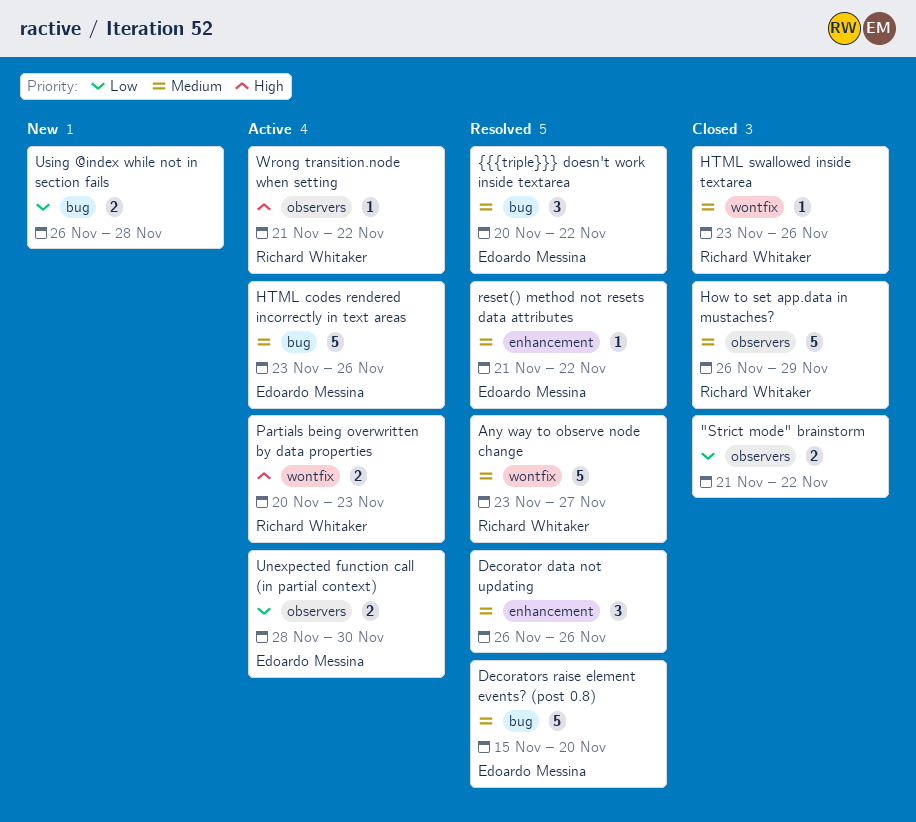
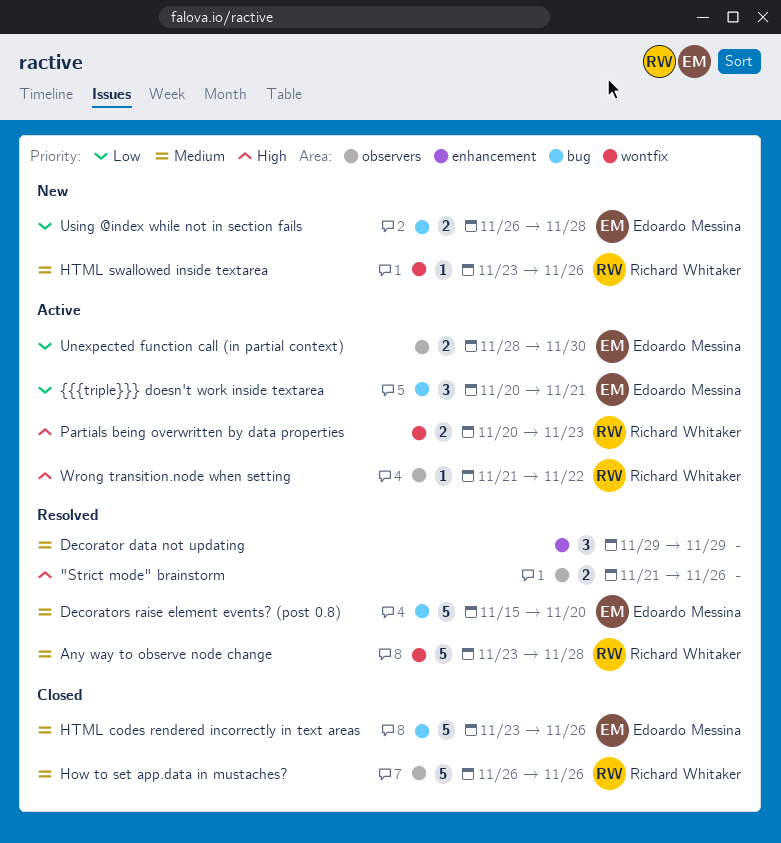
"Strict mode" brainstorm, status: Closed -> Resolved
"Strict mode" brainstorm, priority: Low -> High
"Strict mode" brainstorm, due: Nov 22 -> Nov 26
Any way to observe node change, due: Nov 27 -> Nov 28
Decorator data not updating, start: Nov 26 -> Nov 29
Decorator data not updating, due: Nov 26 -> Nov 29
How to set app.data in mustaches?, due: Nov 29 -> Nov 26
HTML codes rendered incorrectly in text areas, status: Active -> Closed
HTML swallowed inside textarea, status: Closed -> New
reset() method not resets data attributes: present -> none
Using @index while not in section fails, owner: none -> Edoardo Messina
{{{triple}}} doesn't work inside textarea, status: Resolved -> Active
{{{triple}}} doesn't work inside textarea, priority: Medium -> Low
{{{triple}}} doesn't work inside textarea, due: Nov 22 -> Nov 21

